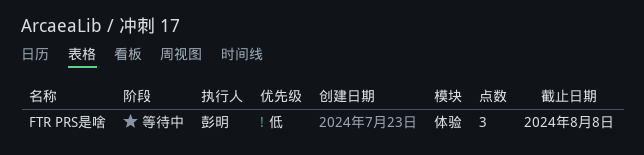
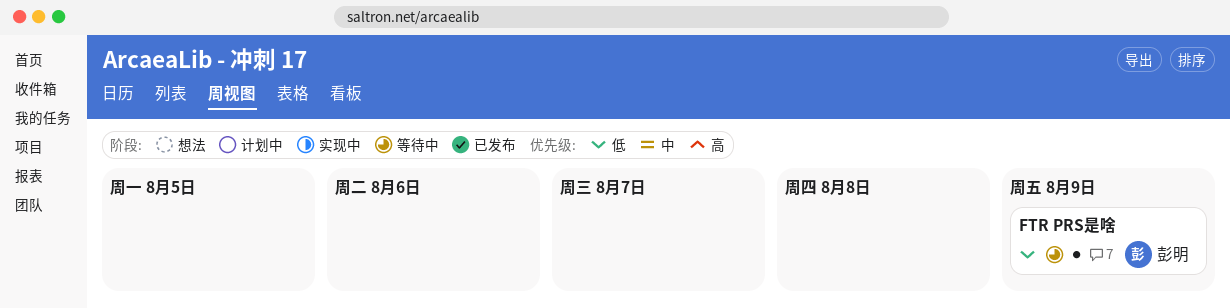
FTR PRS是啥, estimate: 3 -> 1
FTR PRS是啥, due: Aug 8 -> Aug 9

